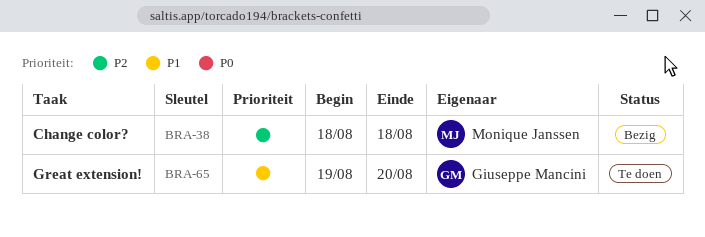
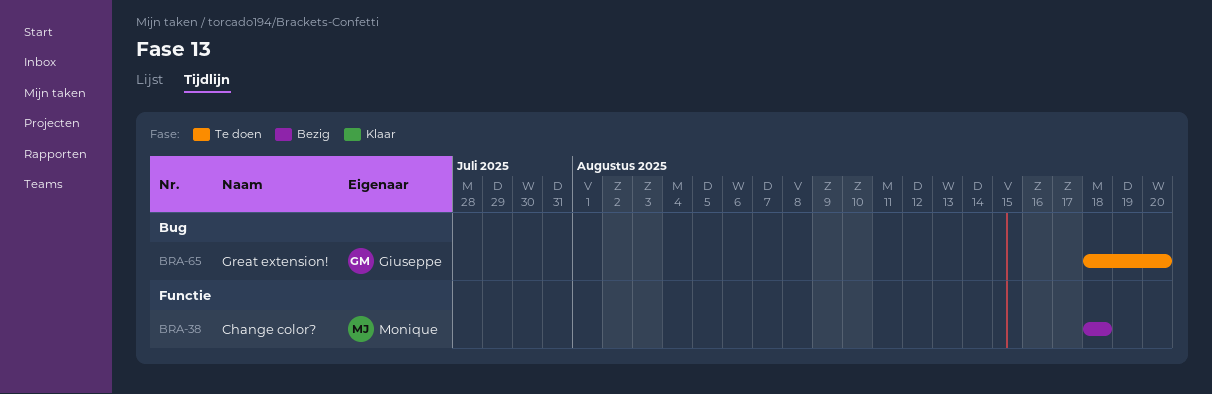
BRA-65, start: Aug 19 -> Aug 18

